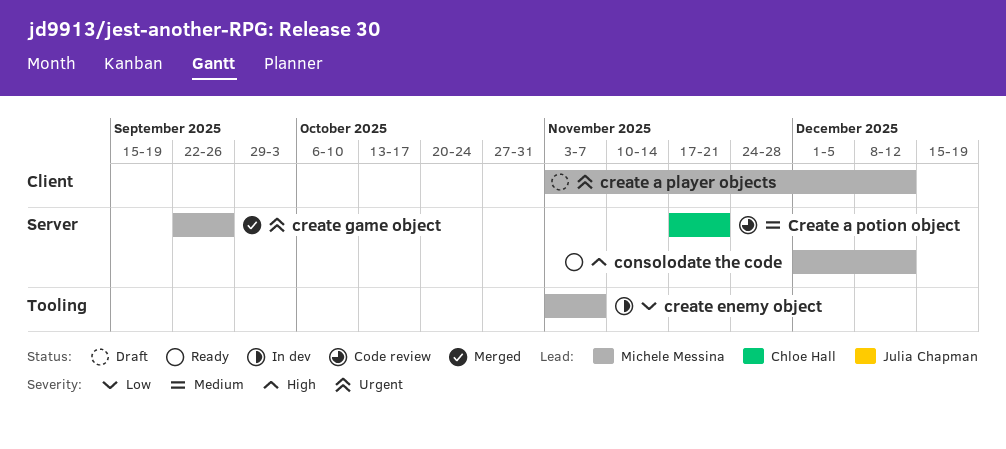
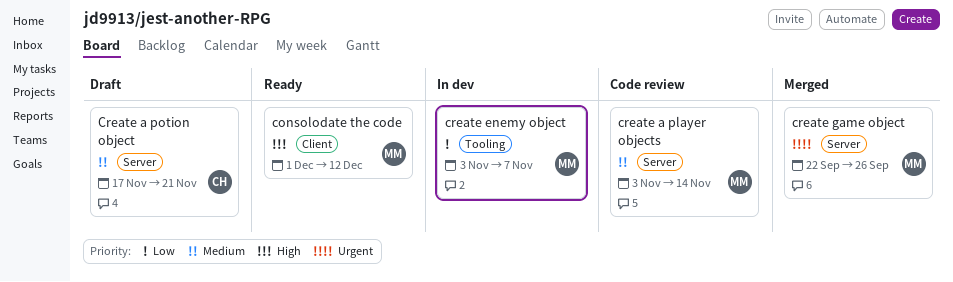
consolodate the code, label: Server -> Client
create a player objects, status: Draft -> Code review
create a player objects, priority: Urgent -> Medium
create a player objects, label: Client -> Server
create a player objects, due: Dec 12 -> Nov 14
Create a potion object, status: Code review -> Draft

